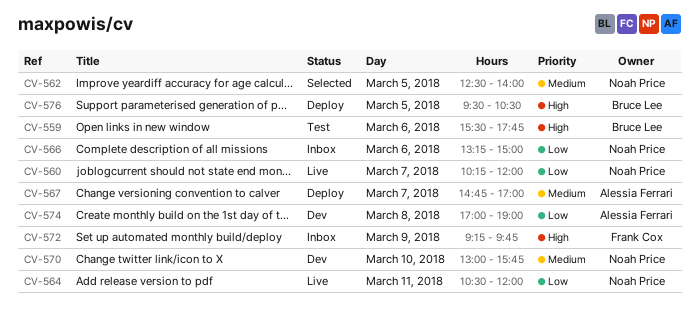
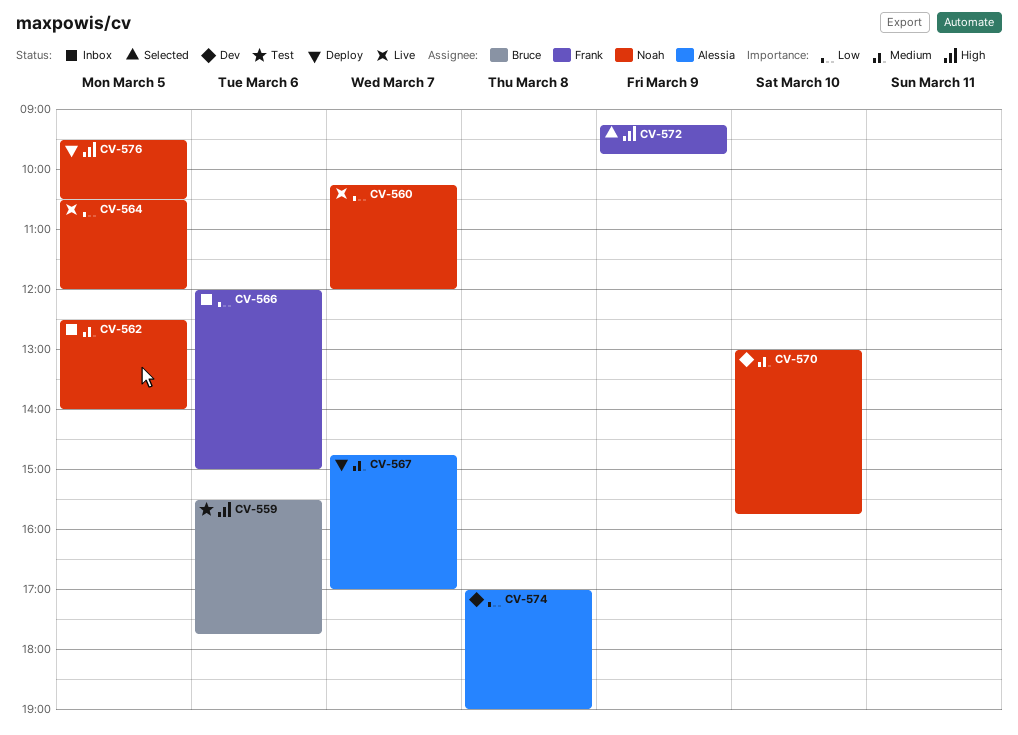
CV-562, status: Selected -> Inbox
CV-564, day: Mar 11 -> Mar 5
CV-566, owner: Noah Price -> Frank Cox
CV-566, begins: 13:15 -> 12:00
CV-572, status: Inbox -> Selected
CV-576, owner: Bruce Lee -> Noah Price

